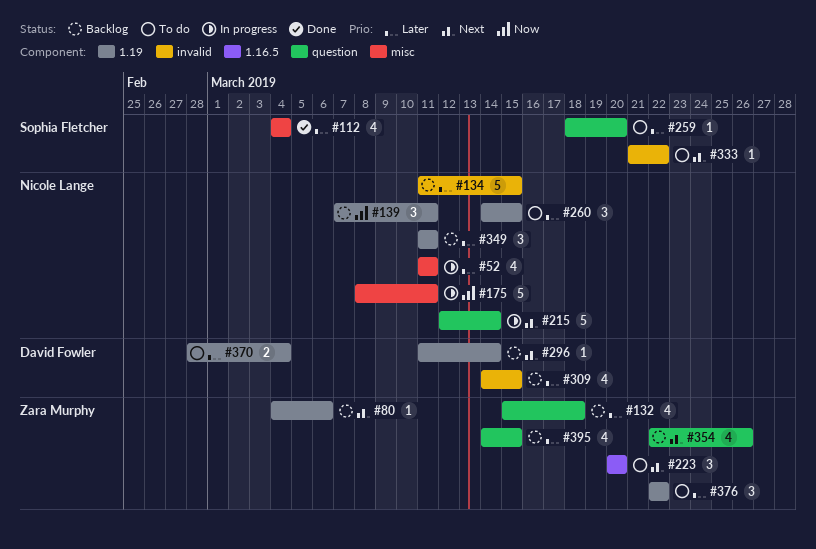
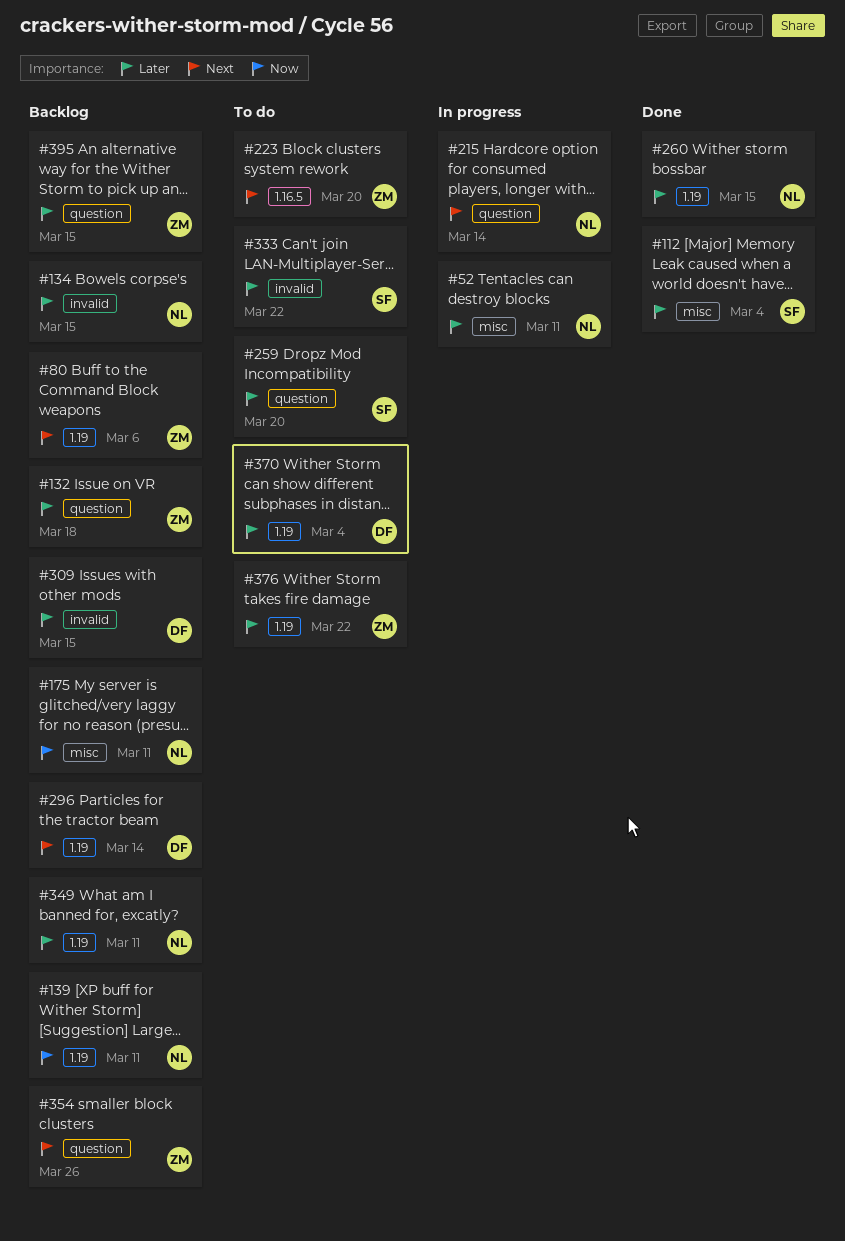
#175, status: In progress -> Backlog
#260, status: To do -> Done
#333, priority: Next -> Later

